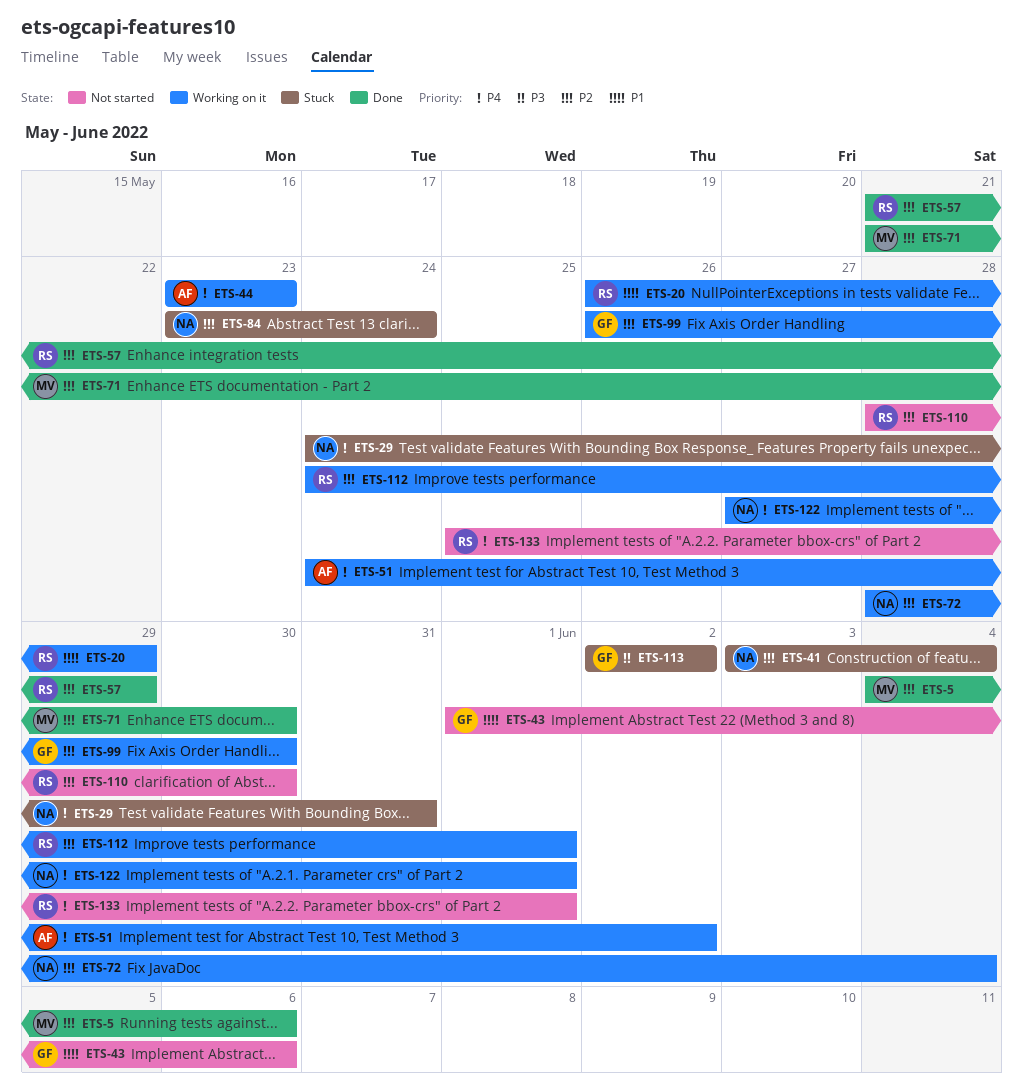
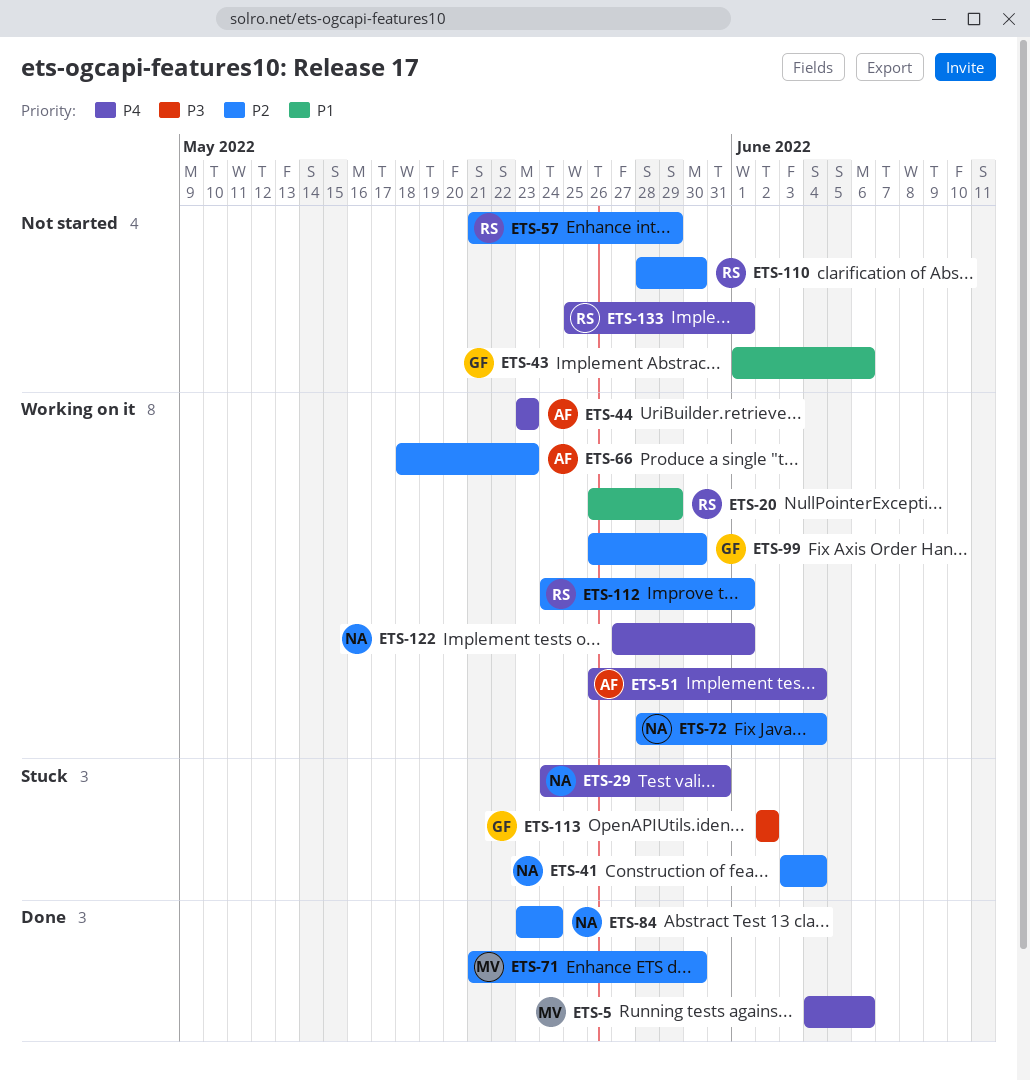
ETS-5, priority: P2 -> P4
ETS-51, start: May 24 -> May 26
ETS-51, due: Jun 2 -> Jun 4
ETS-57, status: Done -> Not started
ETS-66: none -> present
ETS-84, status: Stuck -> Done

